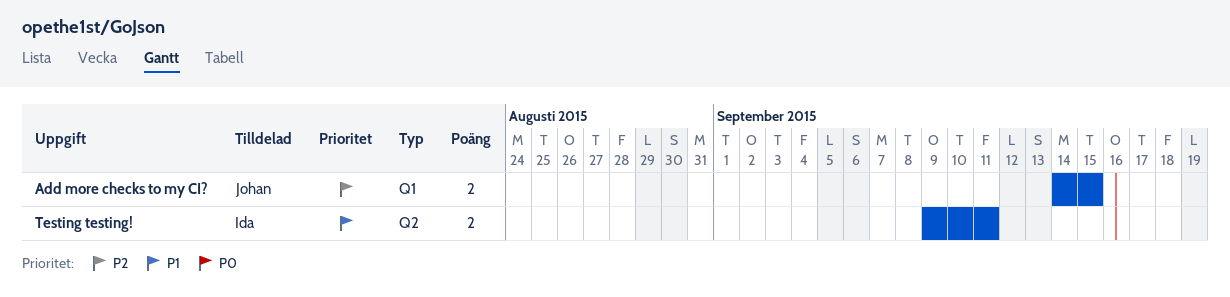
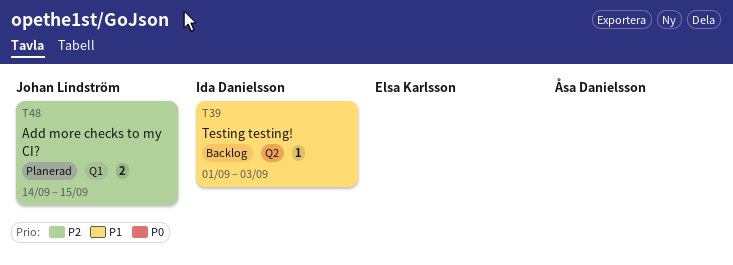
Testing testing!, estimate: 2 -> 1
Testing testing!, start: Sep 9 -> Sep 1
Testing testing!, due: Sep 11 -> Sep 3

